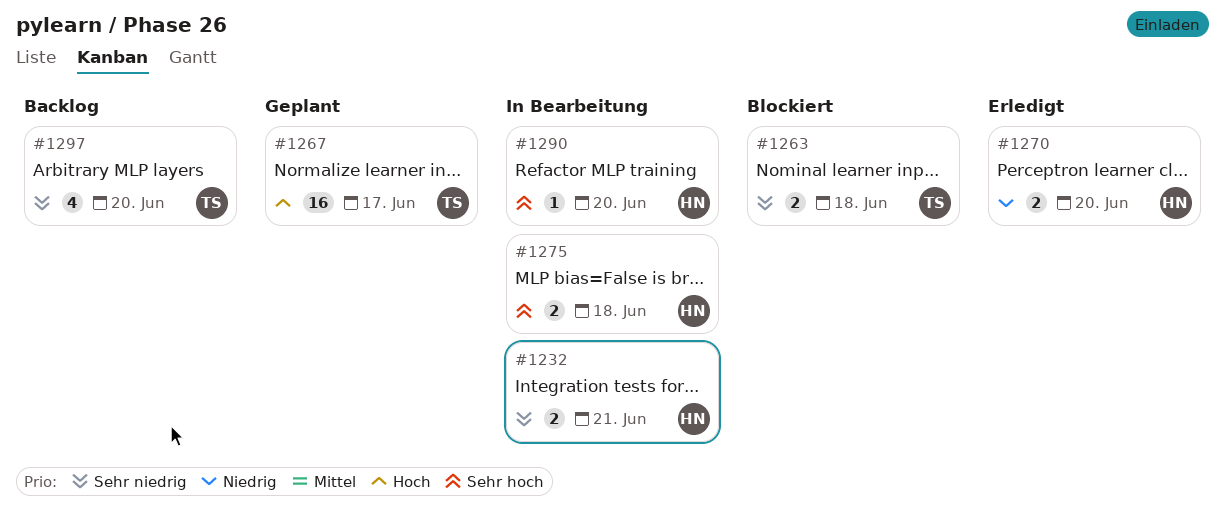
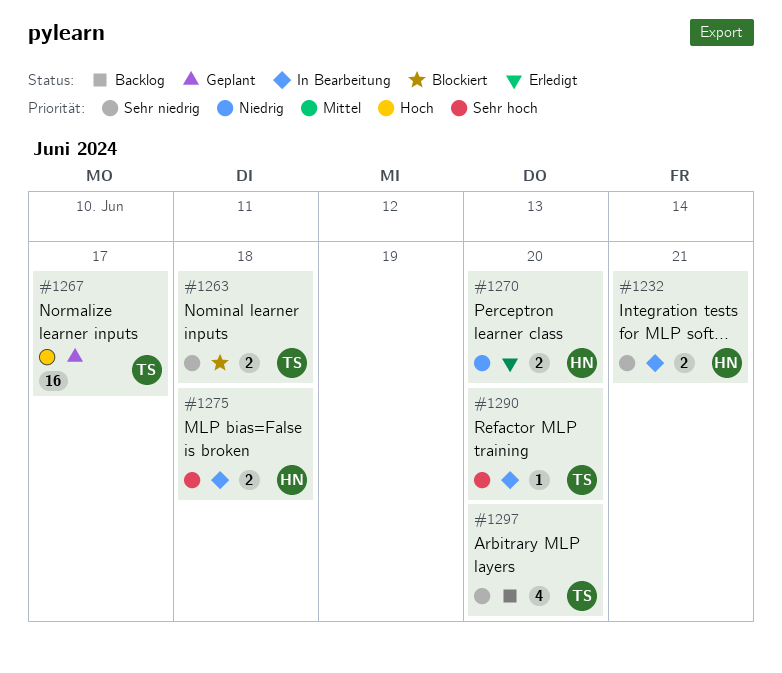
#1290, owner: HN -> TS

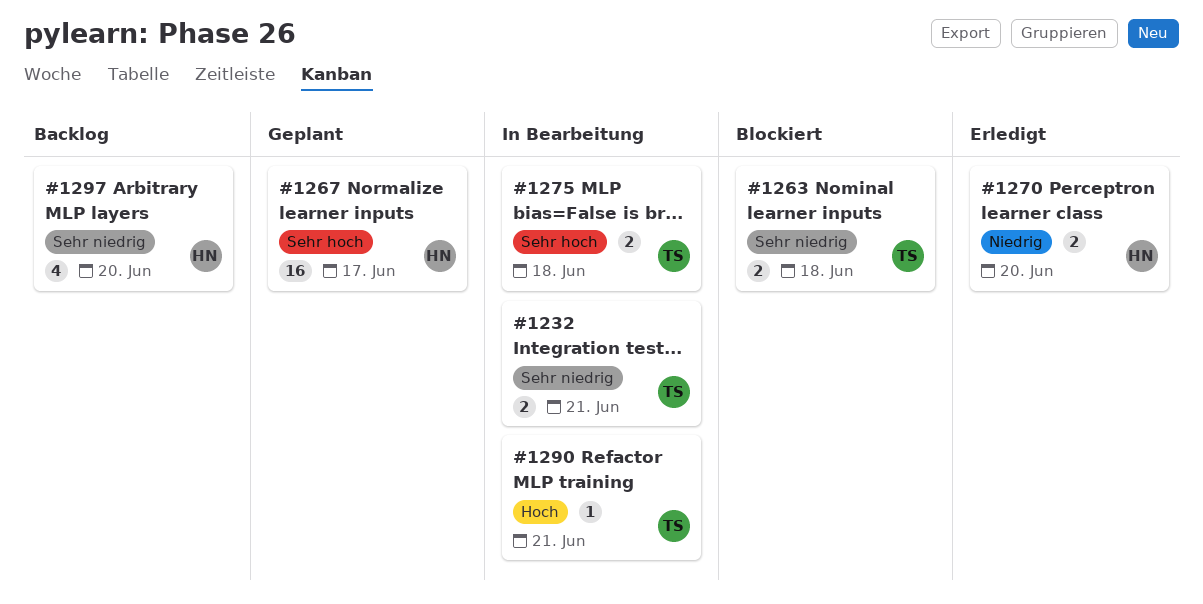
#1232, owner: HN -> TS
#1267, owner: TS -> HN
#1267, priority: Hoch -> Sehr hoch
#1275, owner: HN -> TS
#1290, priority: Sehr hoch -> Hoch
#1290, due: Jun 20 -> Jun 21
#1297, owner: TS -> HN

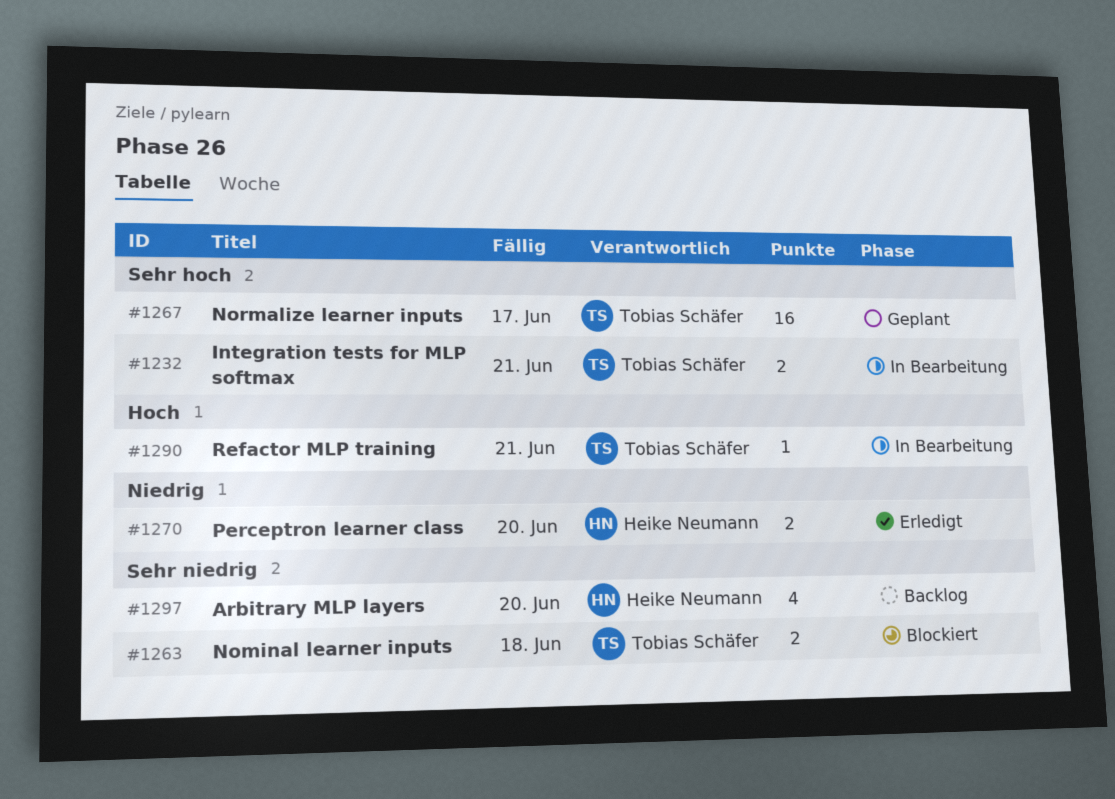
#1232, priority: Sehr niedrig -> Sehr hoch
#1267, owner: Heike Neumann -> Tobias Schäfer
#1275: present -> none

